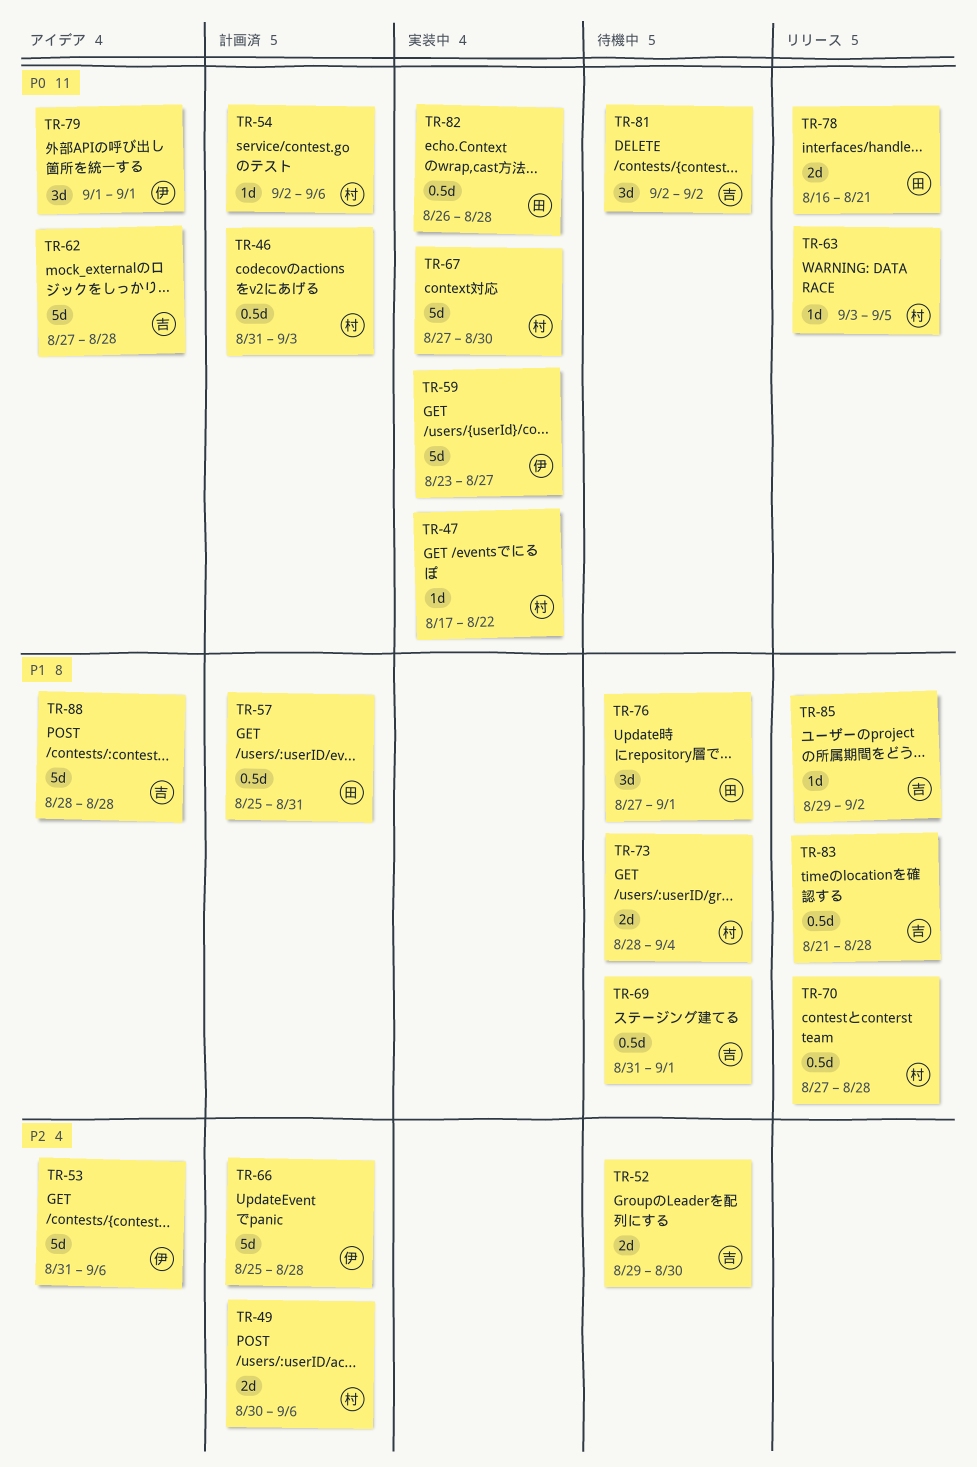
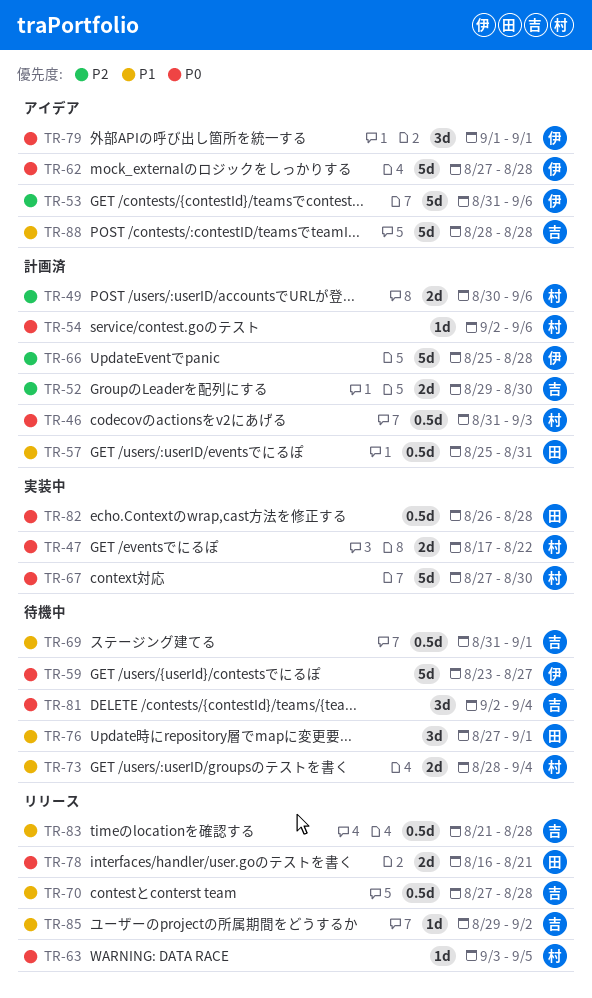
TR-47, estimate: 1d -> 2d
TR-52, status: 待機中 -> 計画済
TR-59, status: 実装中 -> 待機中
TR-62, owner: 吉 -> 伊
TR-70, owner: 村 -> 吉
TR-81, due: Sep 2 -> Sep 4

